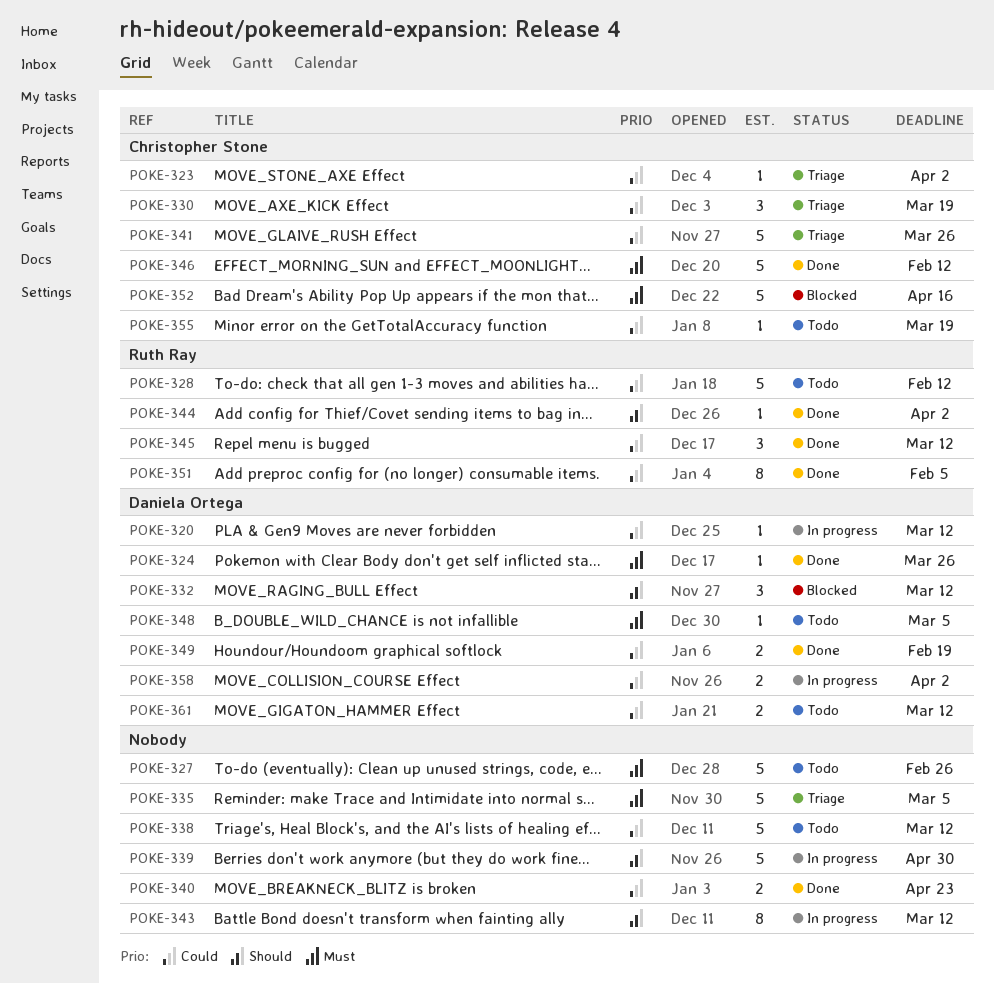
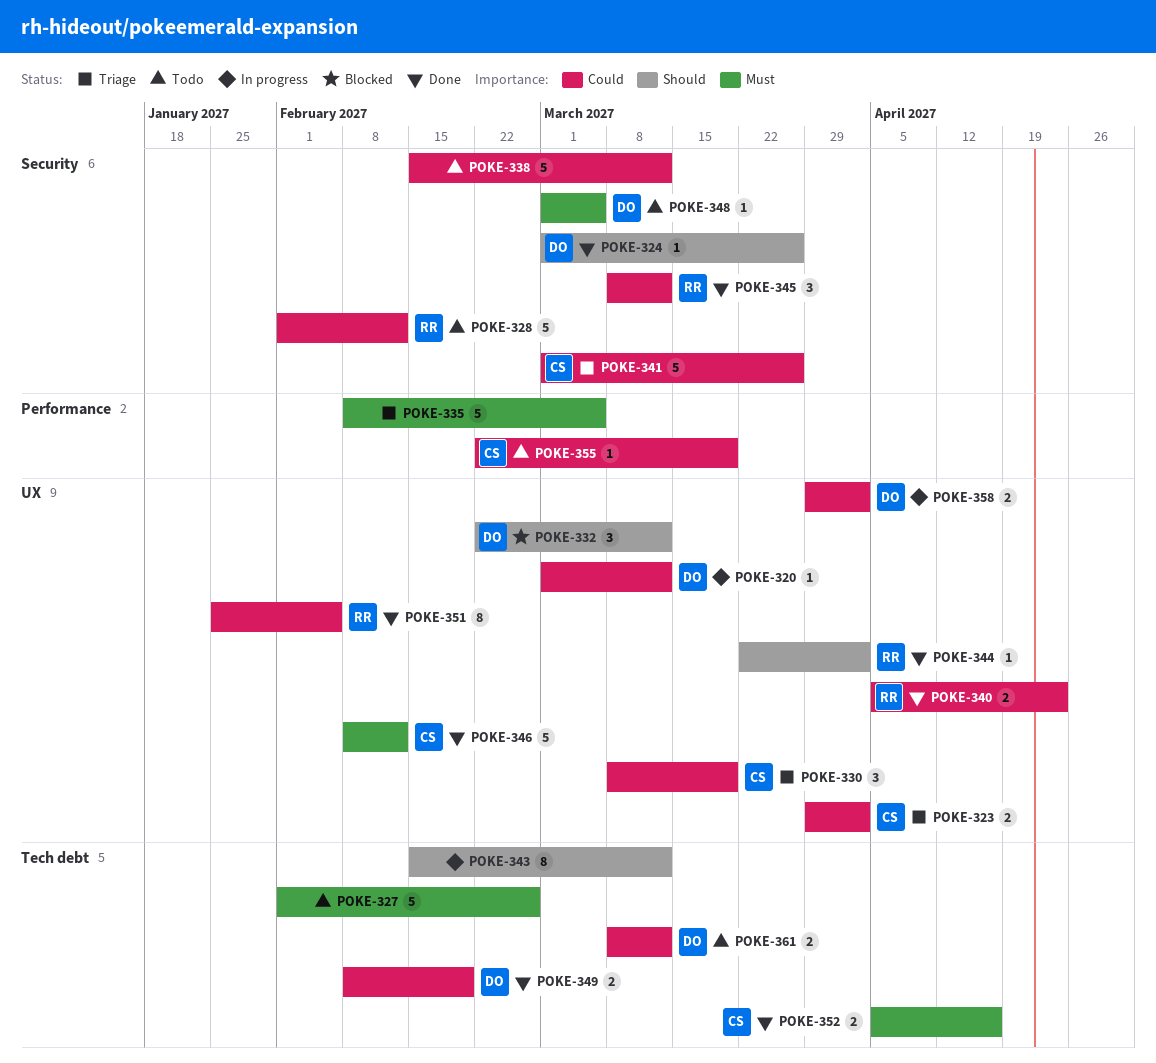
POKE-323, estimate: 1 -> 2
POKE-324, priority: Must -> Should
POKE-339: present -> none
POKE-340, owner: none -> Ruth Ray
POKE-352, status: Blocked -> Done
POKE-352, estimate: 5 -> 2

